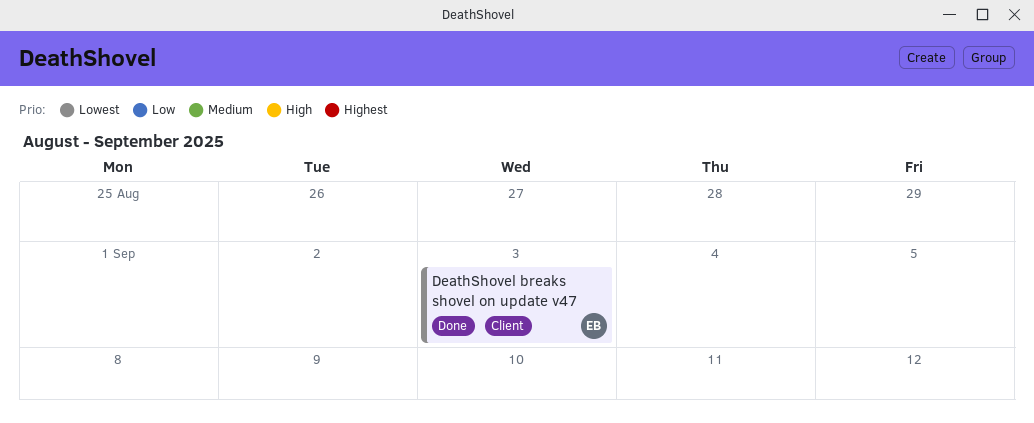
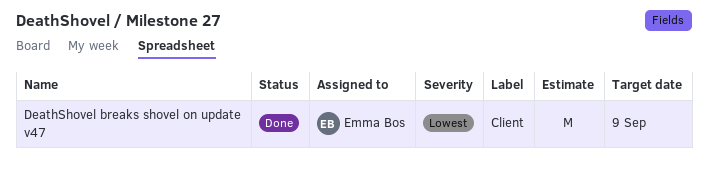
DeathShovel breaks shovel on update v47, due: Sep 3 -> Sep 9

